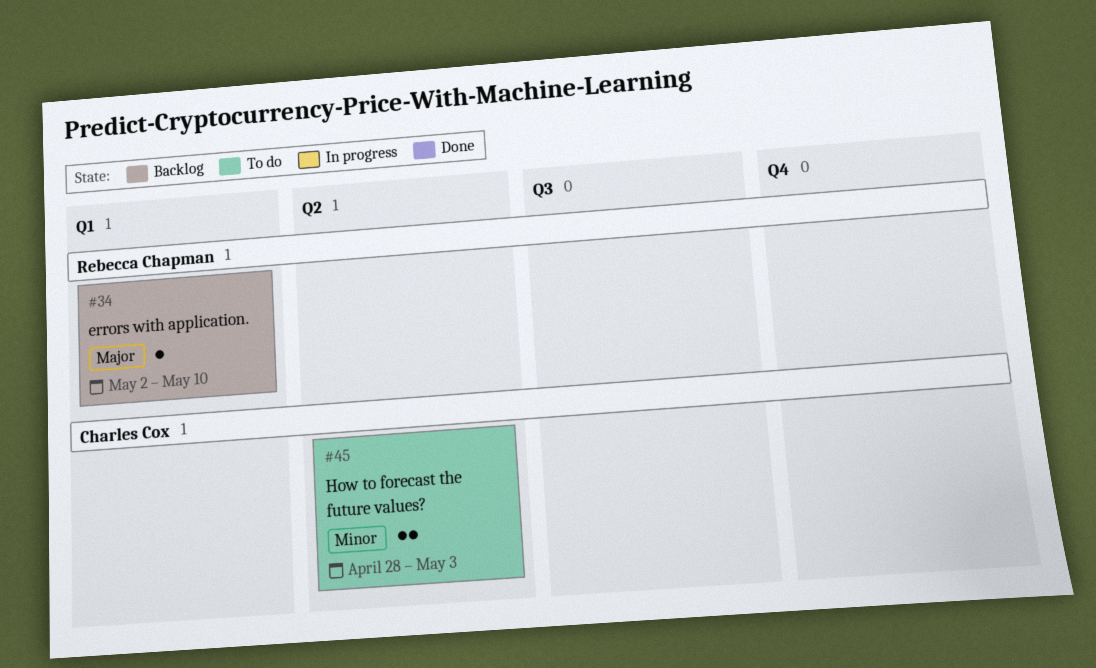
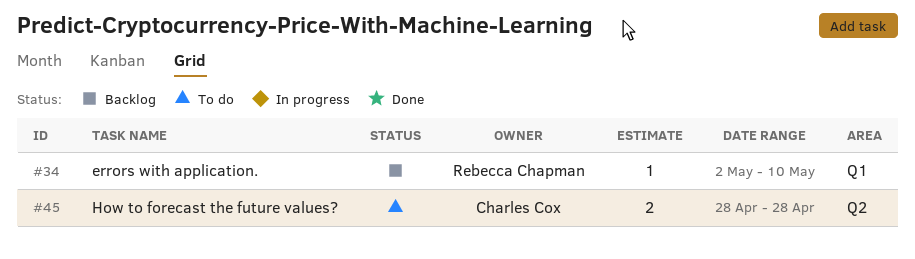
#45, due: May 3 -> Apr 28

